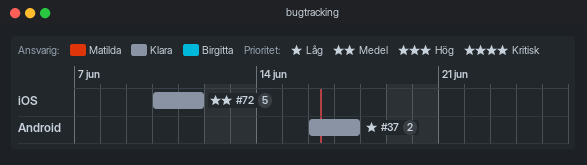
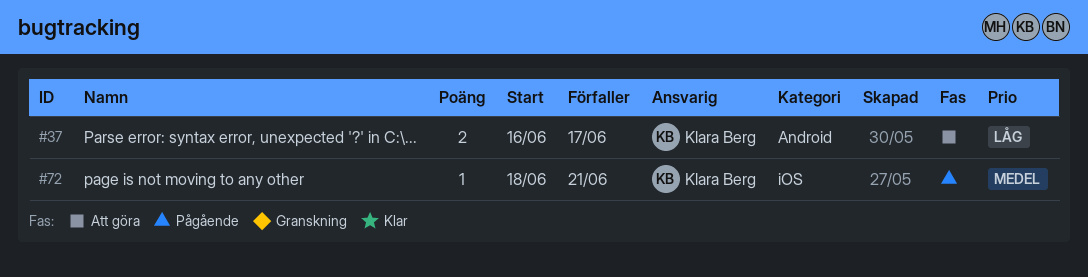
#72, estimate: 5 -> 1
#72, start: Jun 10 -> Jun 18
#72, due: Jun 11 -> Jun 21

